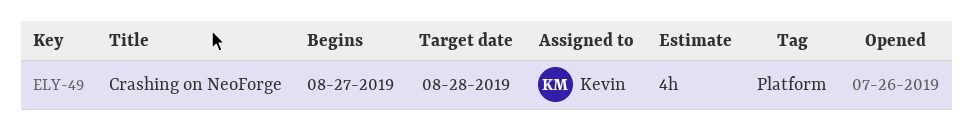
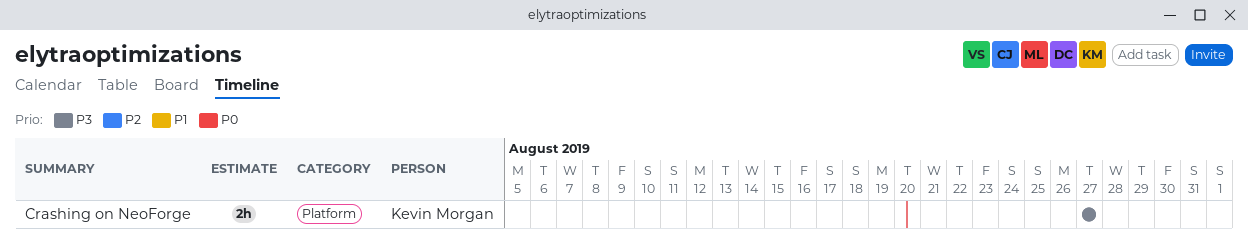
Crashing on NeoForge, estimate: 4h -> 2h
Crashing on NeoForge, due: Aug 28 -> Aug 27

